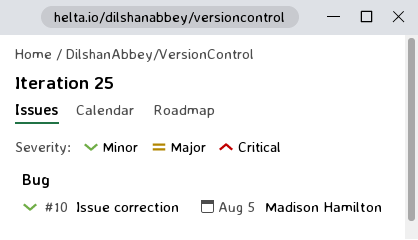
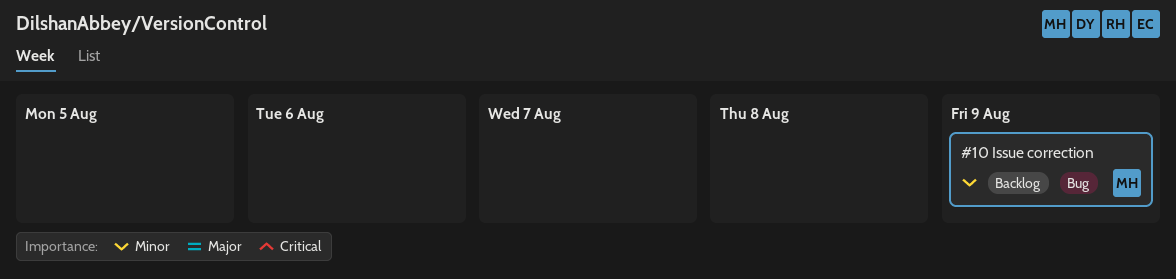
#10, due: Aug 5 -> Aug 9

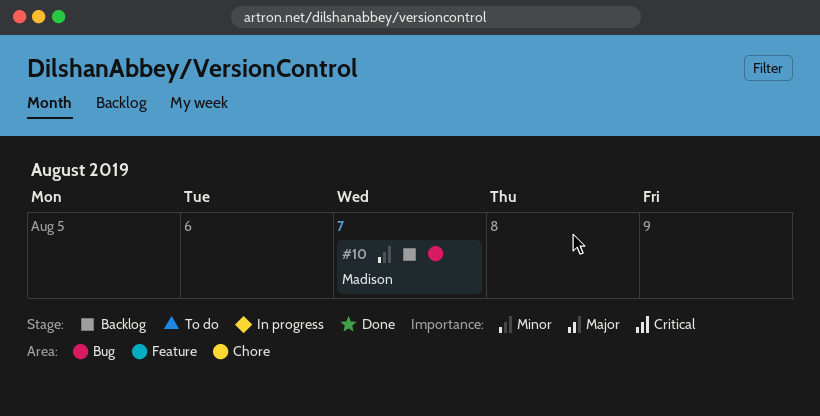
#10, due: Aug 9 -> Aug 7

